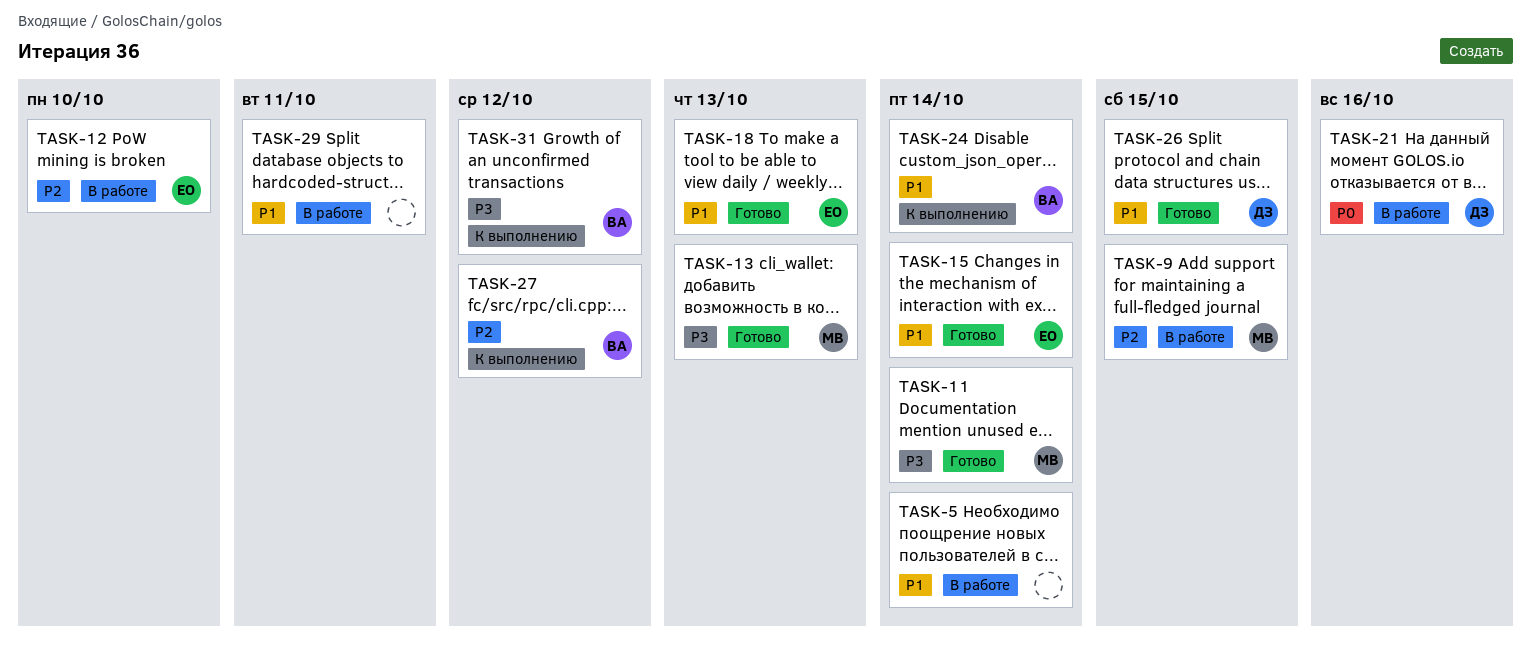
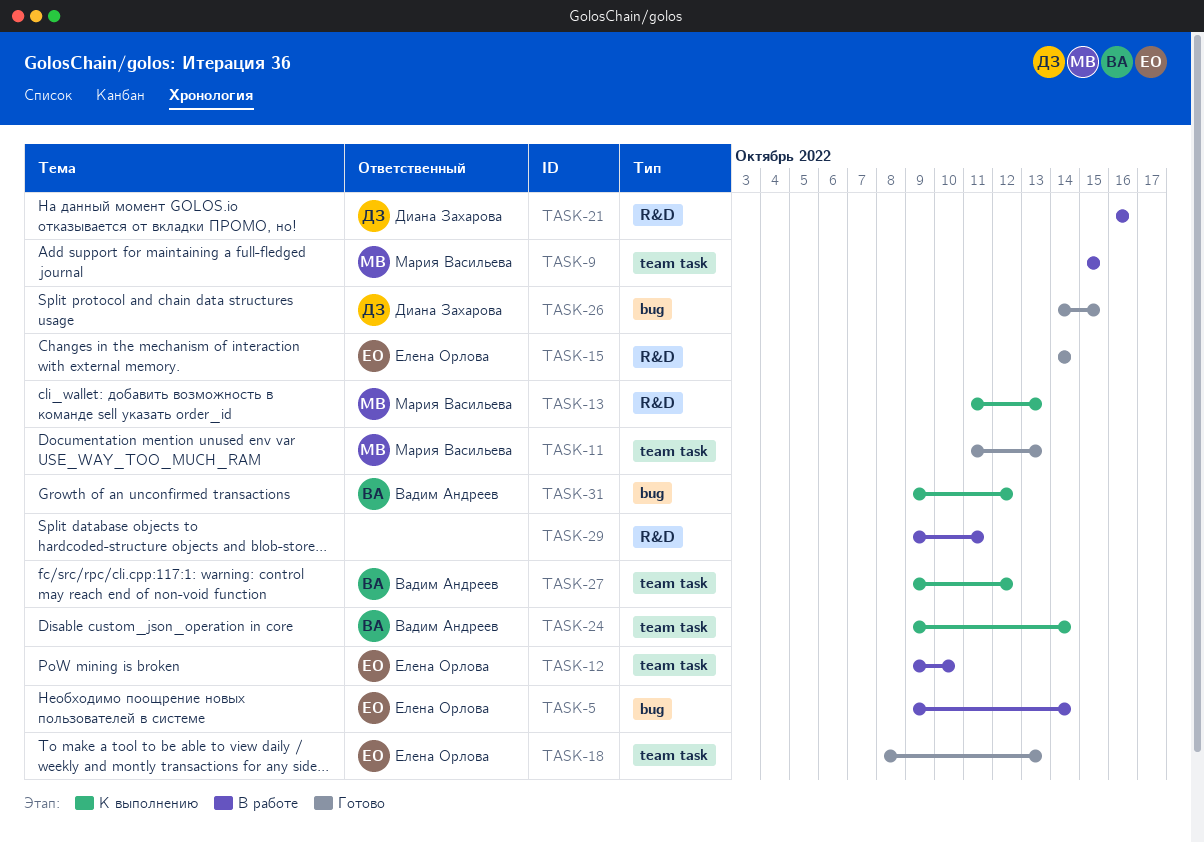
TASK-5, owner: none -> Елена Орлова
TASK-11, due: Oct 14 -> Oct 13
TASK-13, status: Готово -> К выполнению

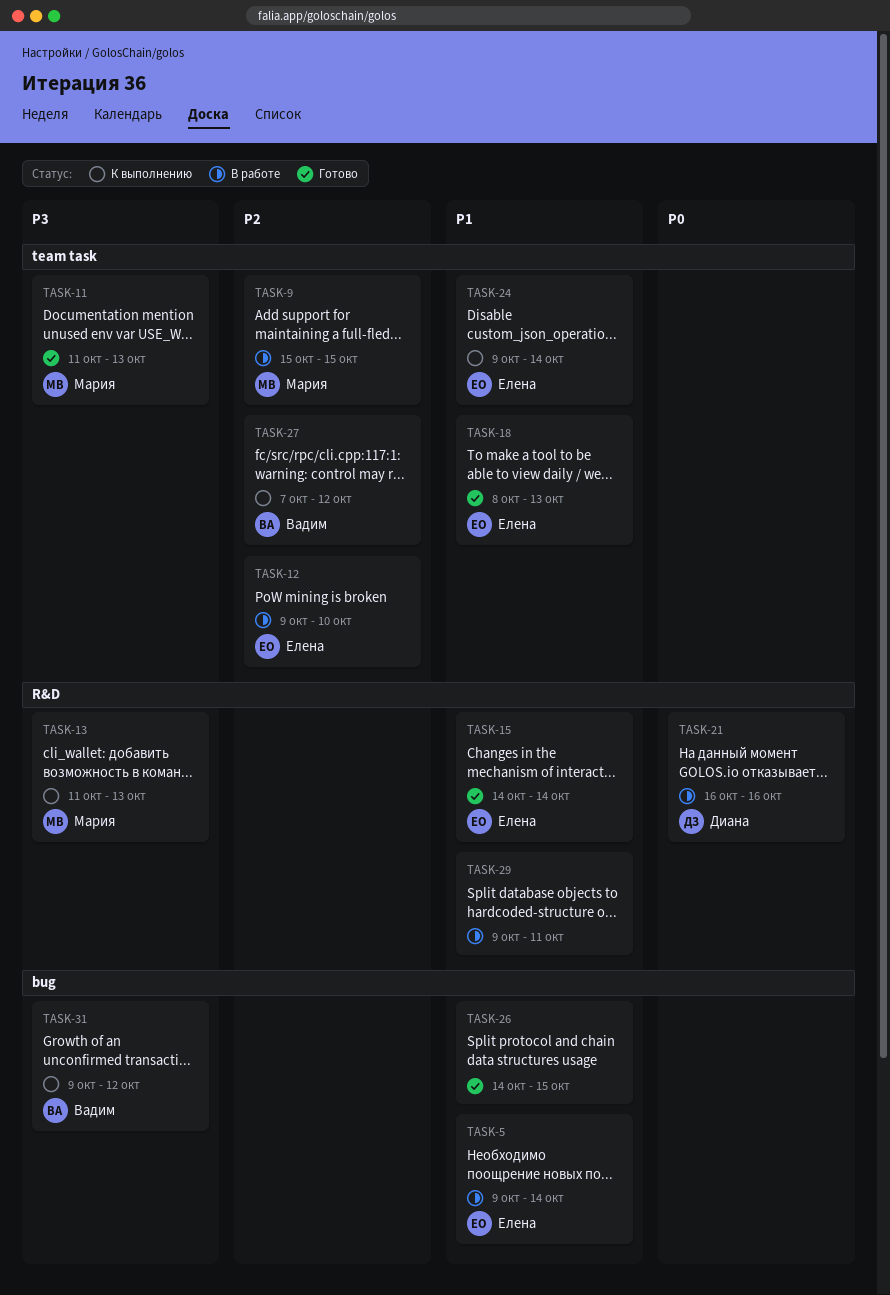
TASK-24, owner: Вадим Андреев -> Елена Орлова
TASK-26, owner: Диана Захарова -> none
TASK-27, start: Oct 9 -> Oct 7

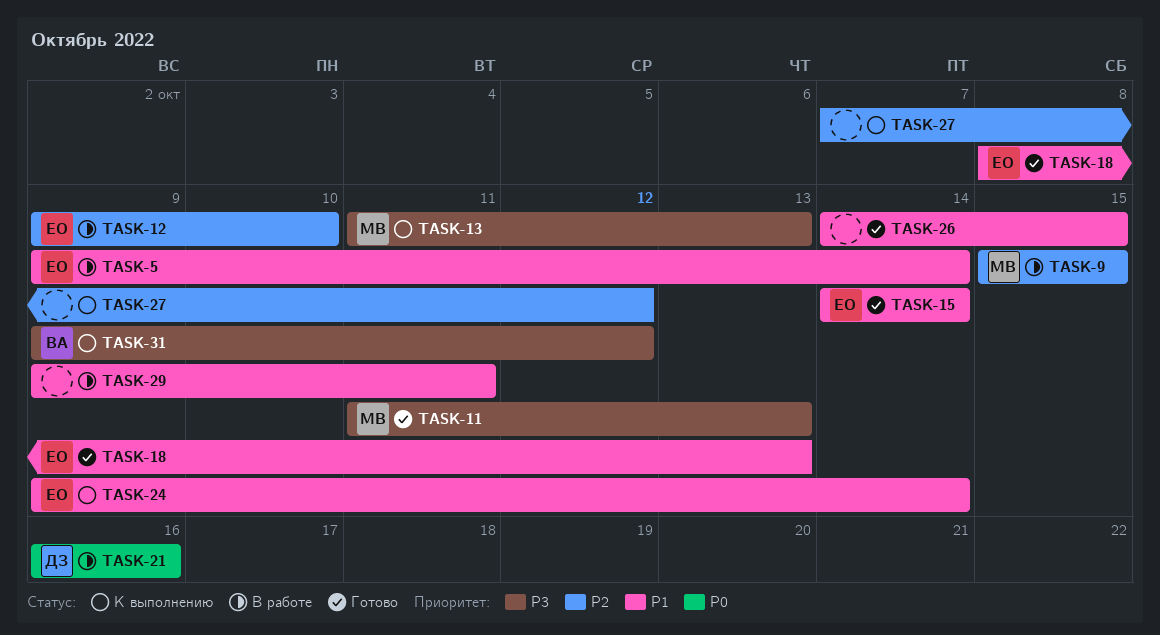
TASK-27, owner: Вадим -> none

